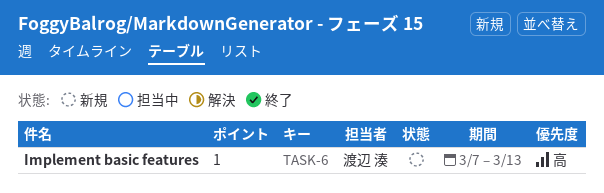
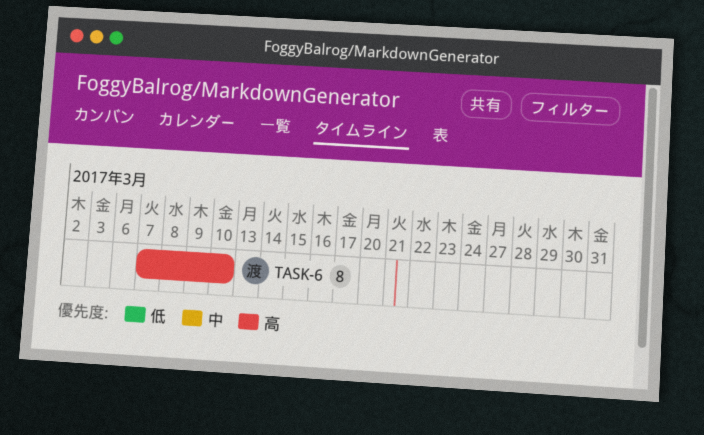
TASK-6, estimate: 1 -> 8
TASK-6, due: Mar 13 -> Mar 10

